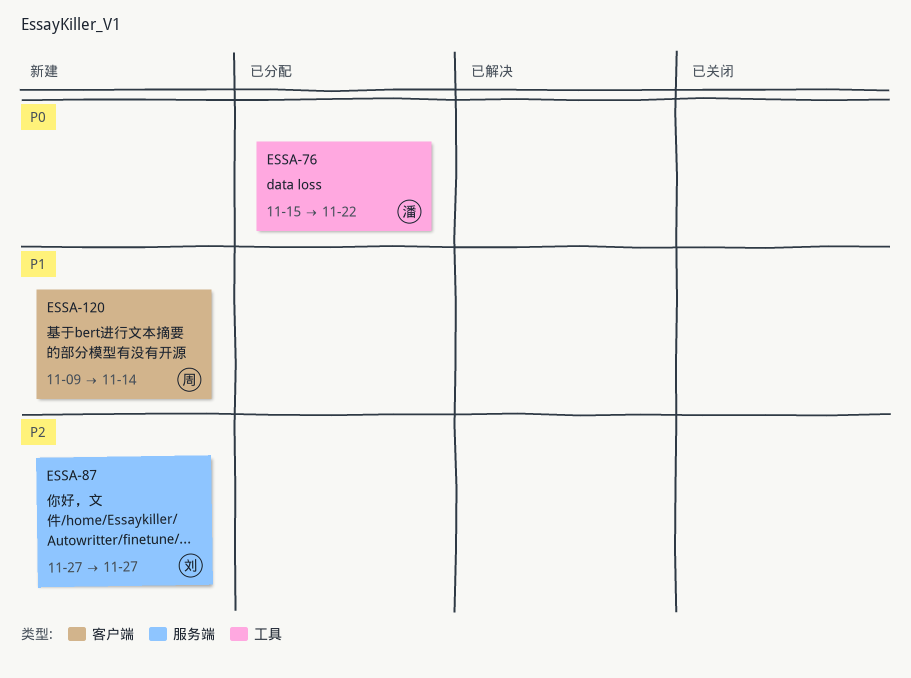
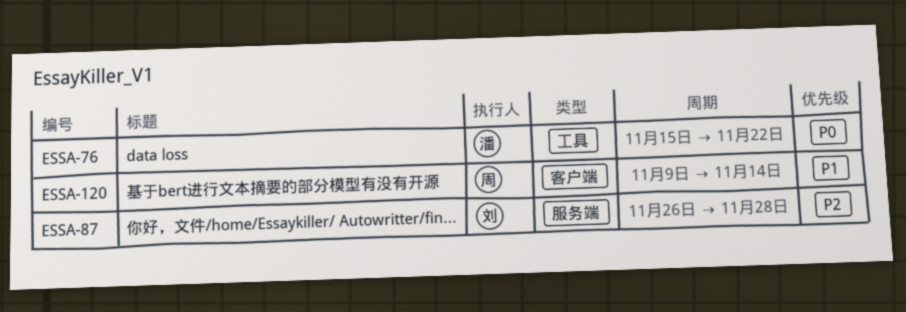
ESSA-87, start: Nov 27 -> Nov 26
ESSA-87, due: Nov 27 -> Nov 28

